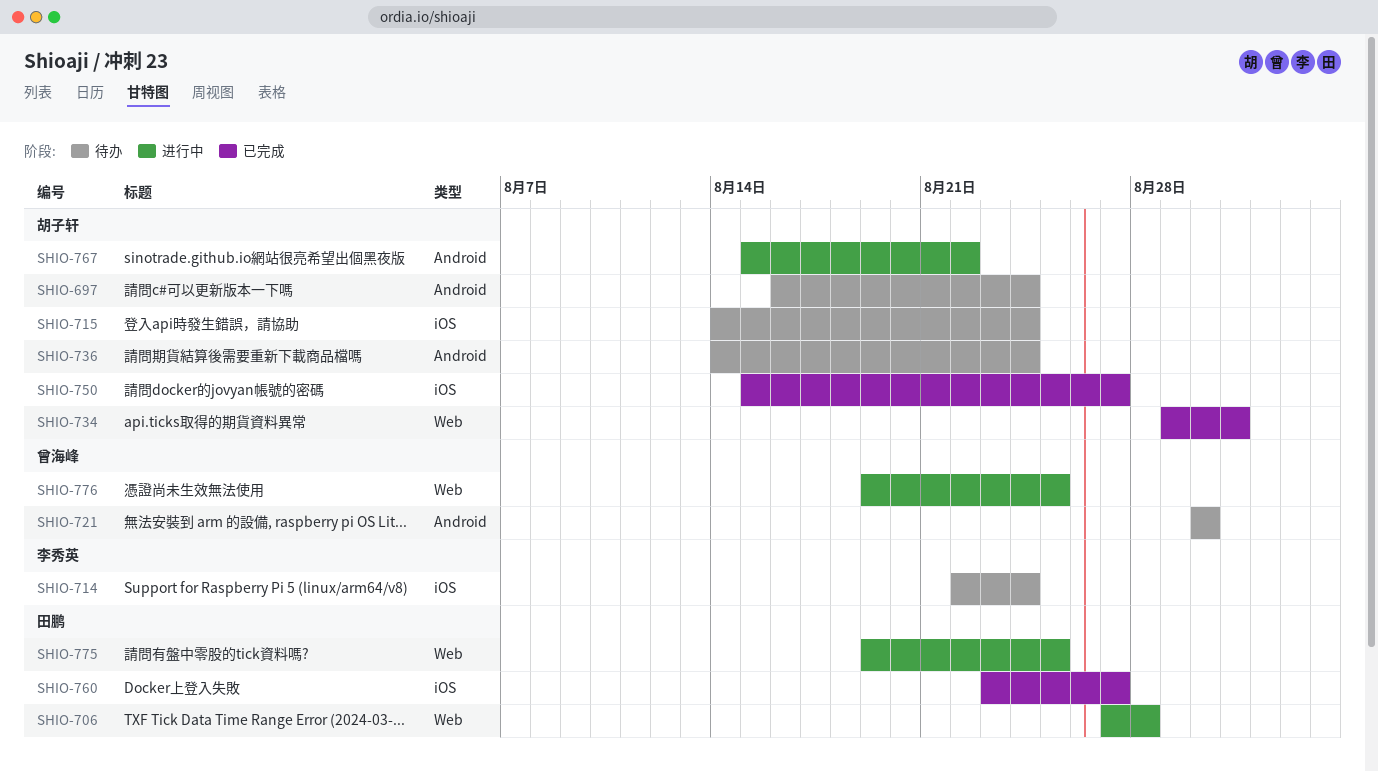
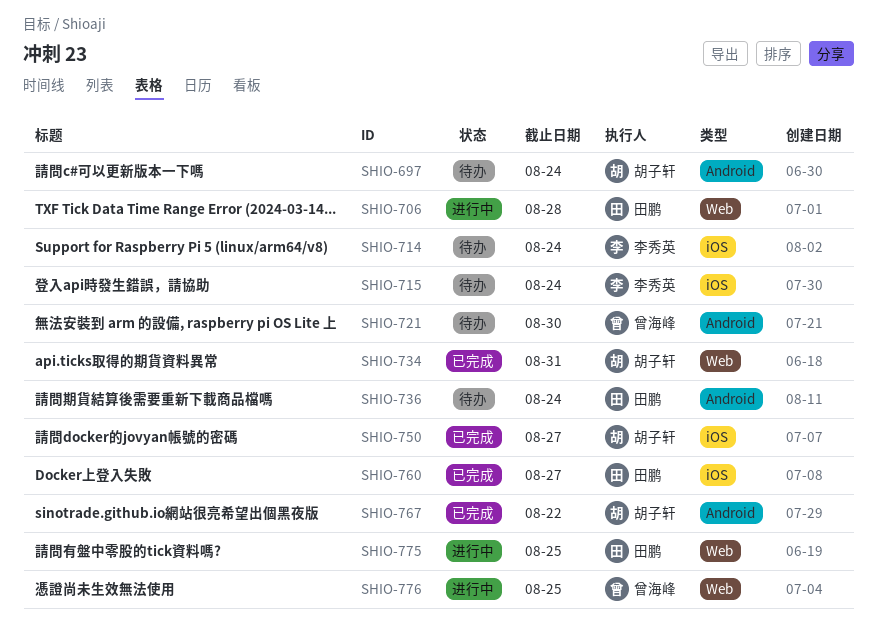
SHIO-715, owner: 胡子轩 -> 李秀英
SHIO-736, owner: 胡子轩 -> 田鹏
SHIO-767, status: 进行中 -> 已完成

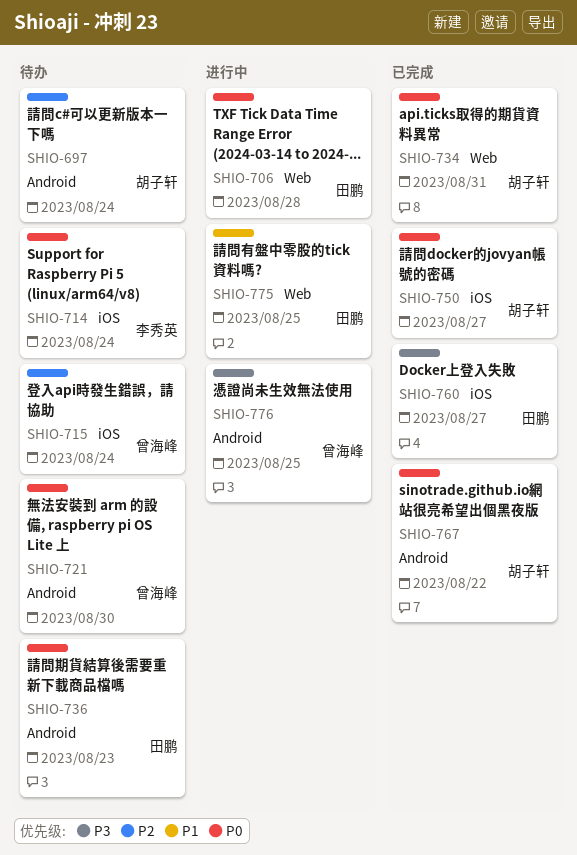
SHIO-715, owner: 李秀英 -> 曾海峰
SHIO-736, due: Aug 24 -> Aug 23
SHIO-776, label: Web -> Android

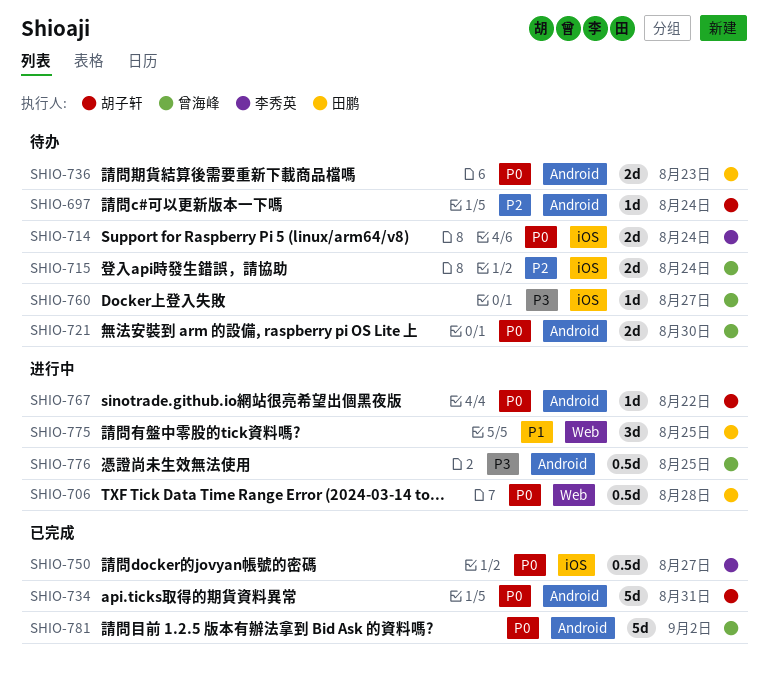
SHIO-734, label: Web -> Android
SHIO-750, owner: 胡子轩 -> 李秀英
SHIO-760, status: 已完成 -> 待办
SHIO-760, owner: 田鹏 -> 曾海峰
SHIO-767, status: 已完成 -> 进行中
SHIO-781: none -> present

